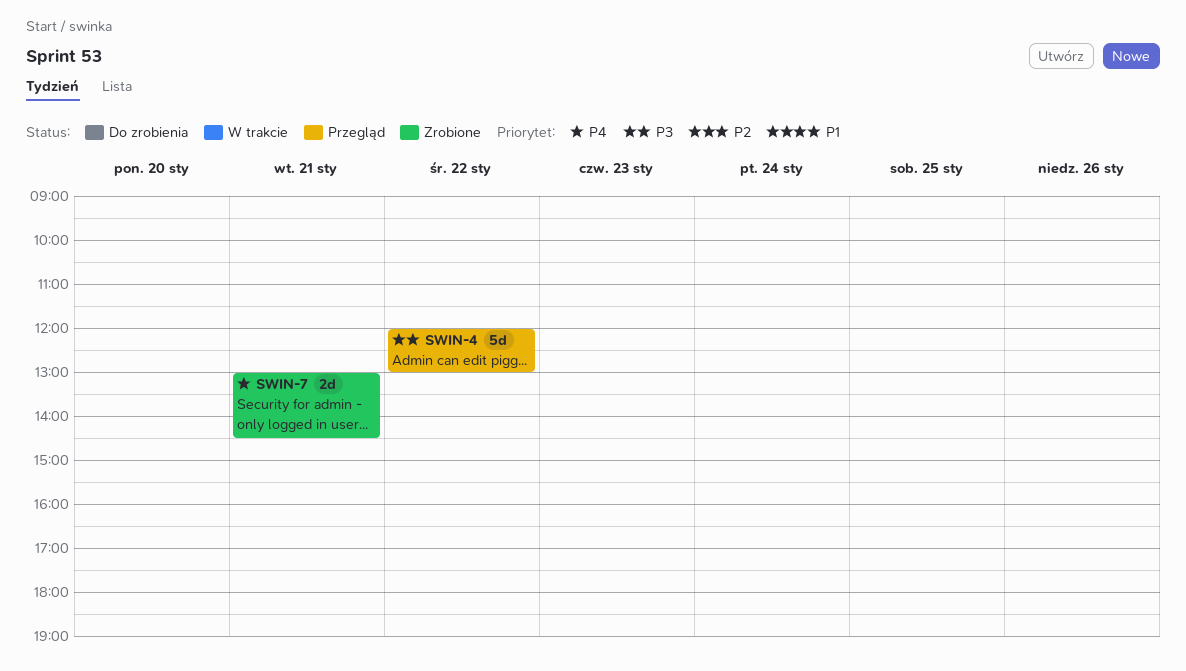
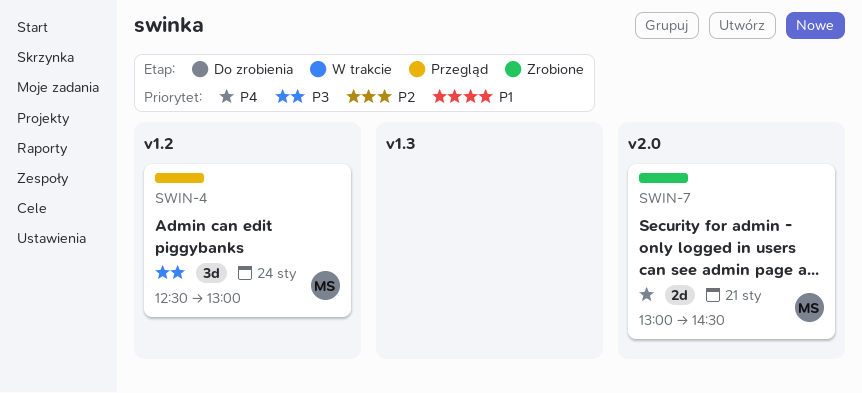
SWIN-4, estimate: 5d -> 3d
SWIN-4, day: Jan 22 -> Jan 24
SWIN-4, begins: 12:00 -> 12:30

